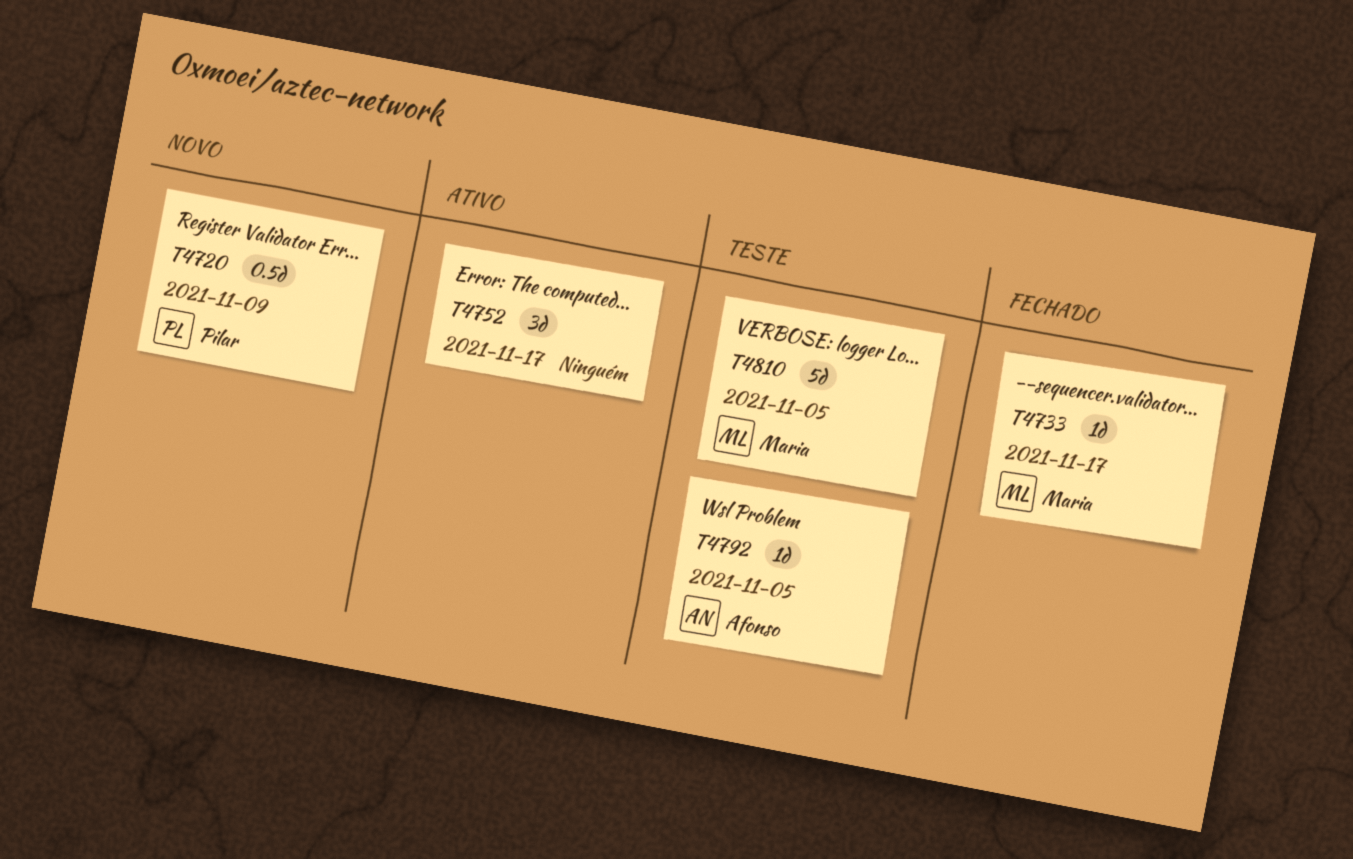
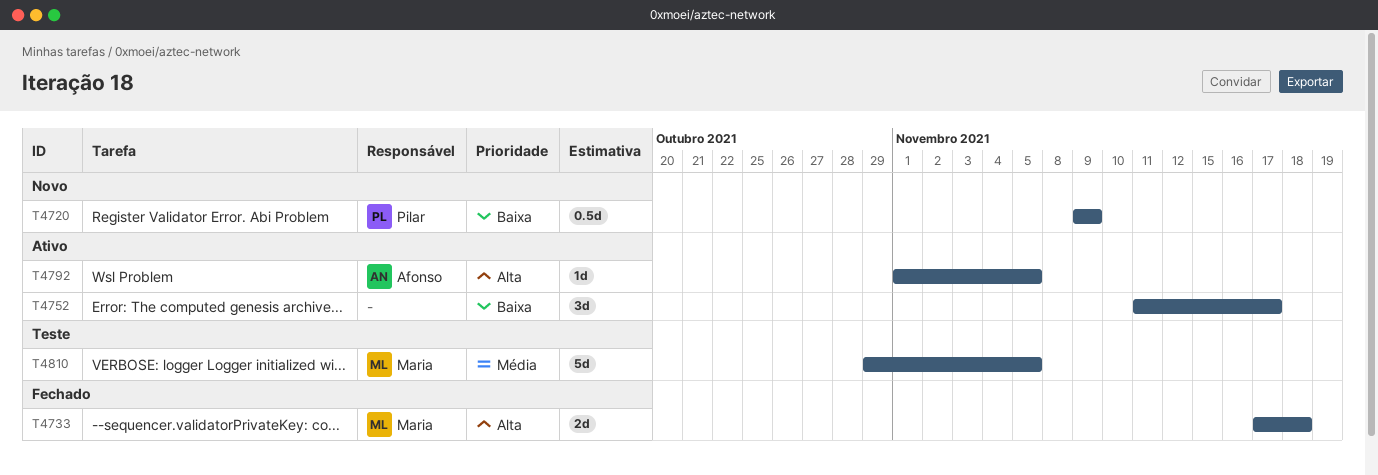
T4733, estimate: 1d -> 2d
T4733, due: Nov 17 -> Nov 18
T4792, status: Teste -> Ativo

